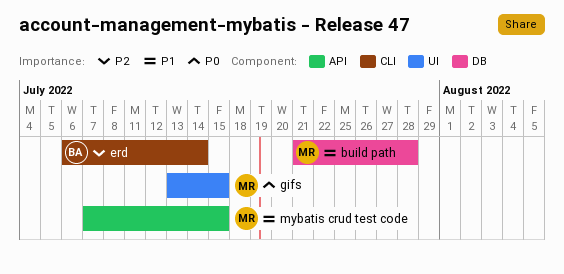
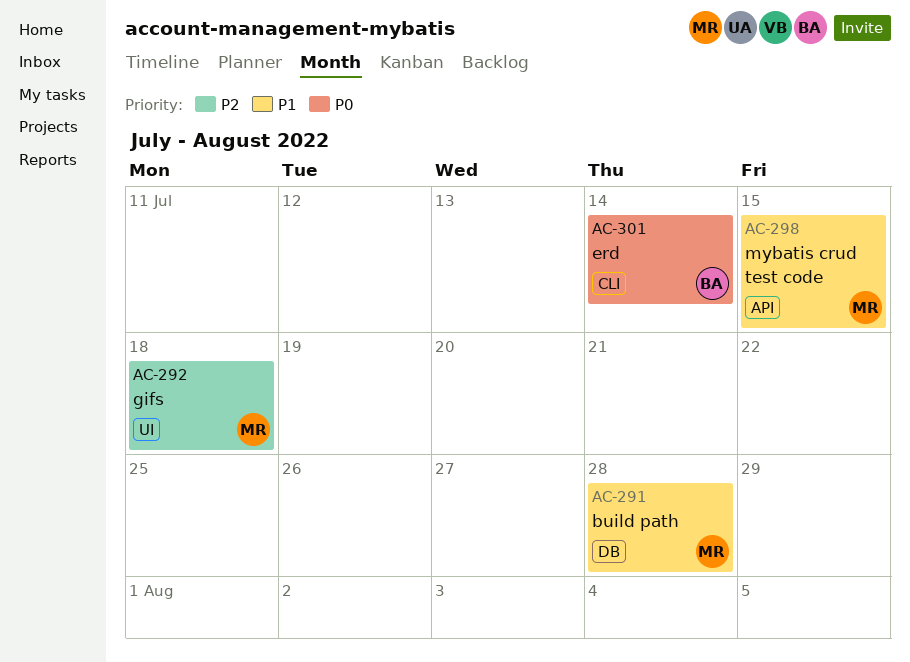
erd, priority: P2 -> P0
gifs, priority: P0 -> P2
gifs, due: Jul 15 -> Jul 18

